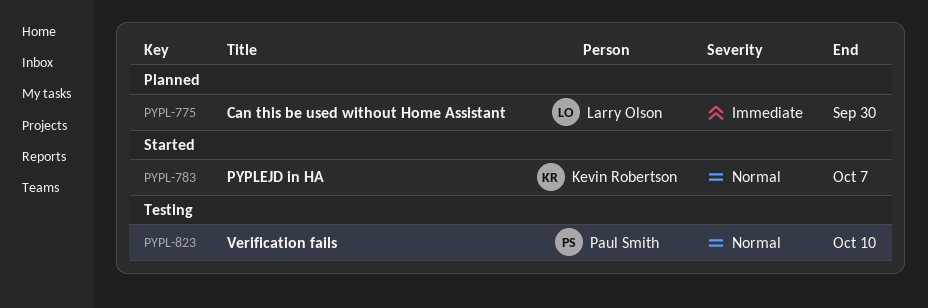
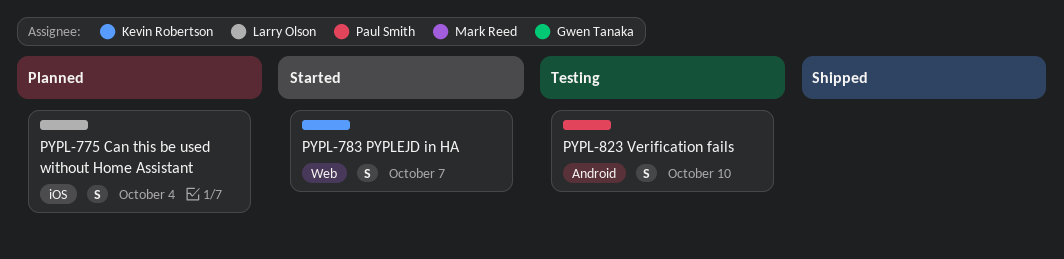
PYPL-775, due: Sep 30 -> Oct 4

